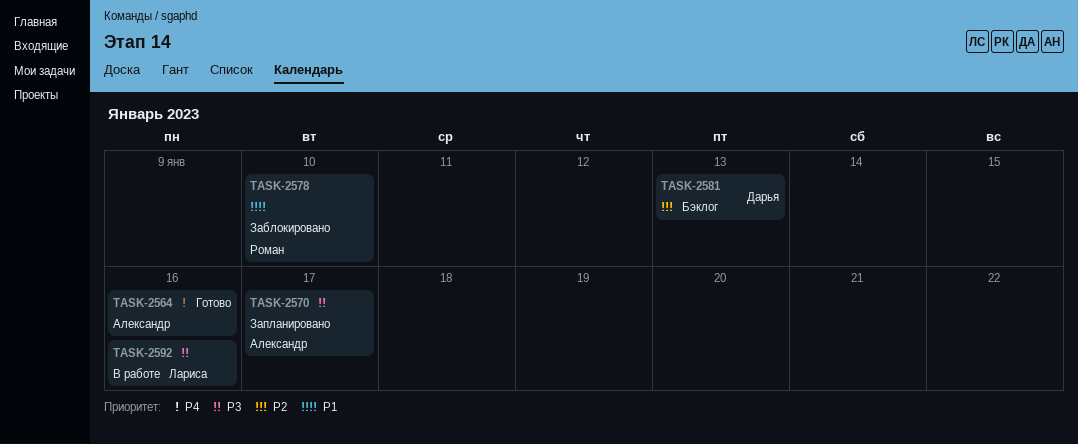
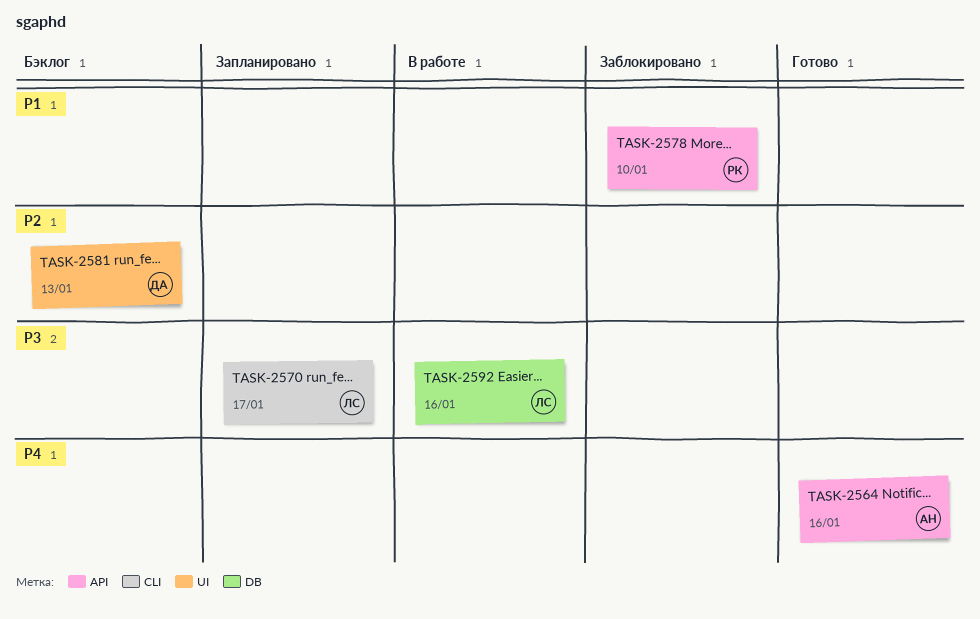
TASK-2570, owner: Александр -> Лариса

